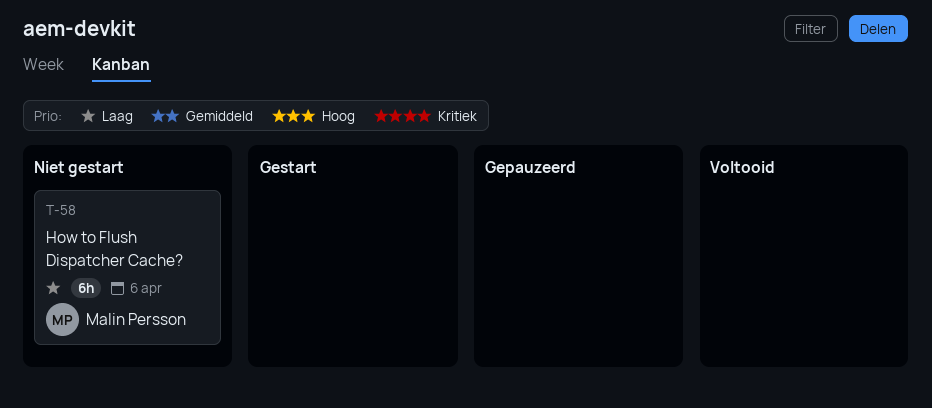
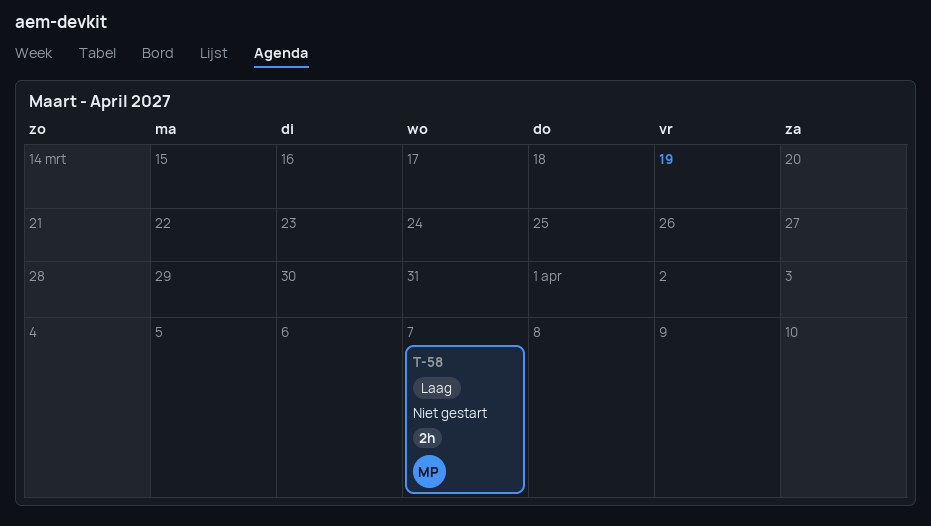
T-58, estimate: 6h -> 2h
T-58, due: Apr 6 -> Apr 7

